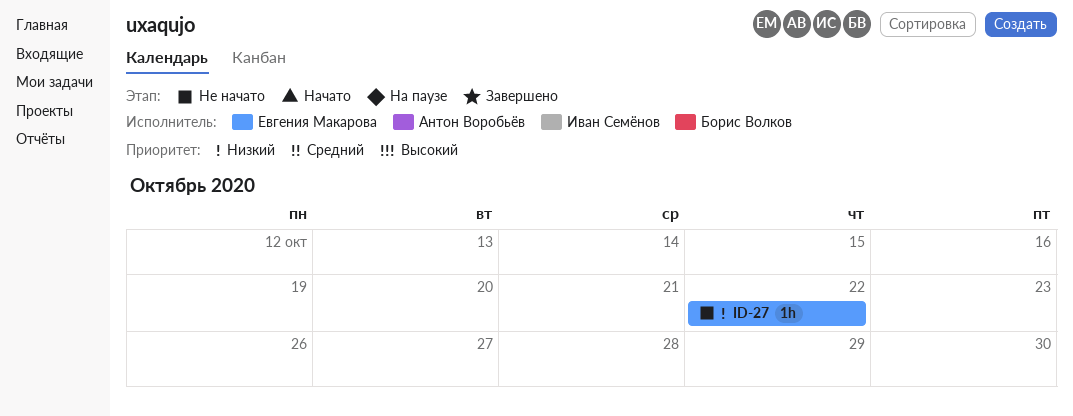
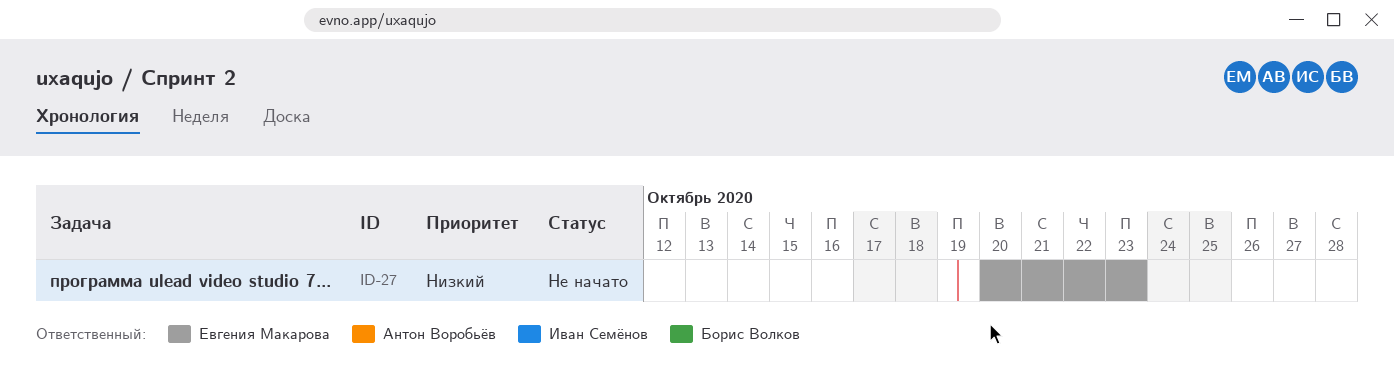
ID-27, start: Oct 22 -> Oct 20
ID-27, due: Oct 22 -> Oct 23

